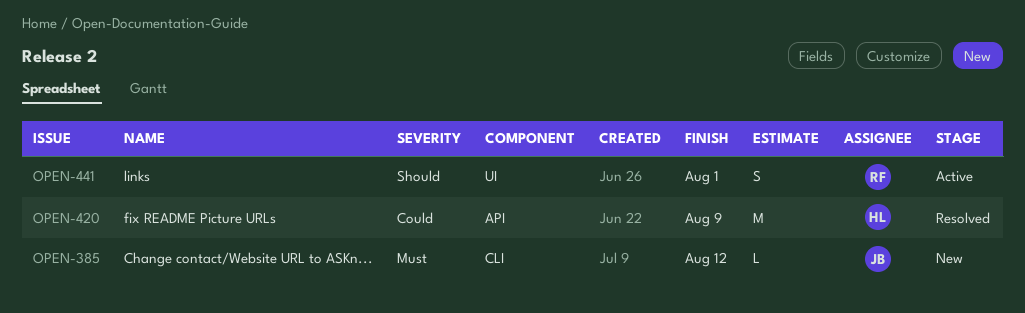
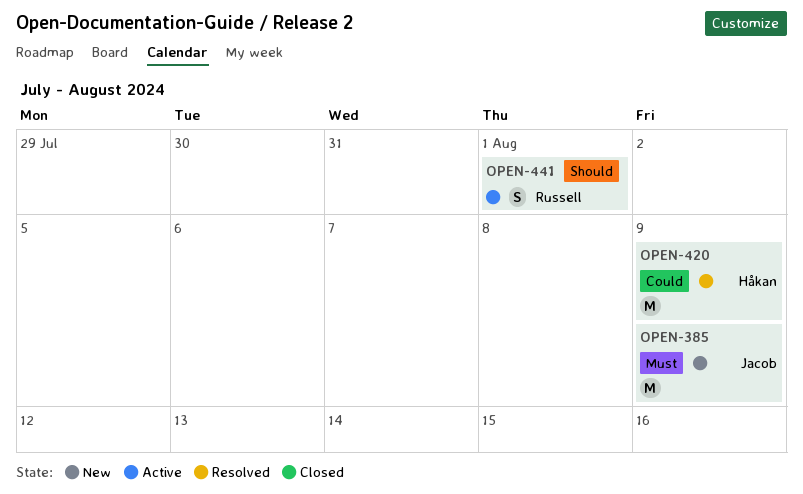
OPEN-385, estimate: L -> M
OPEN-385, due: Aug 12 -> Aug 9

